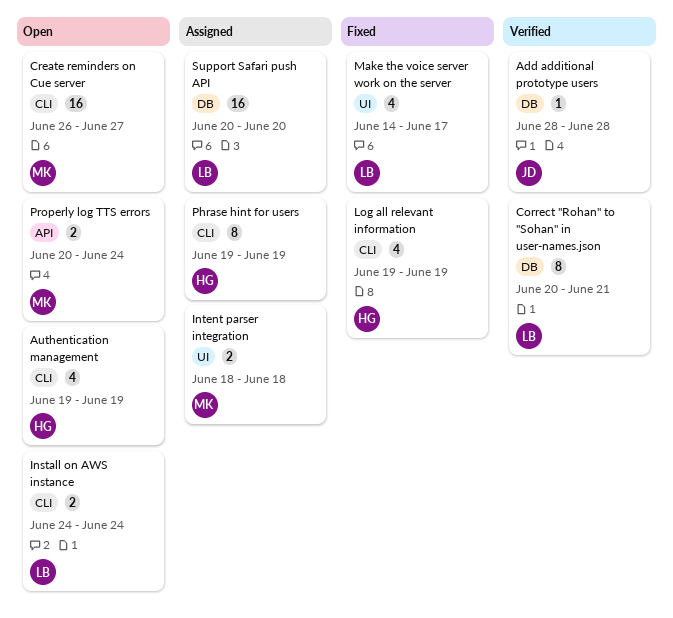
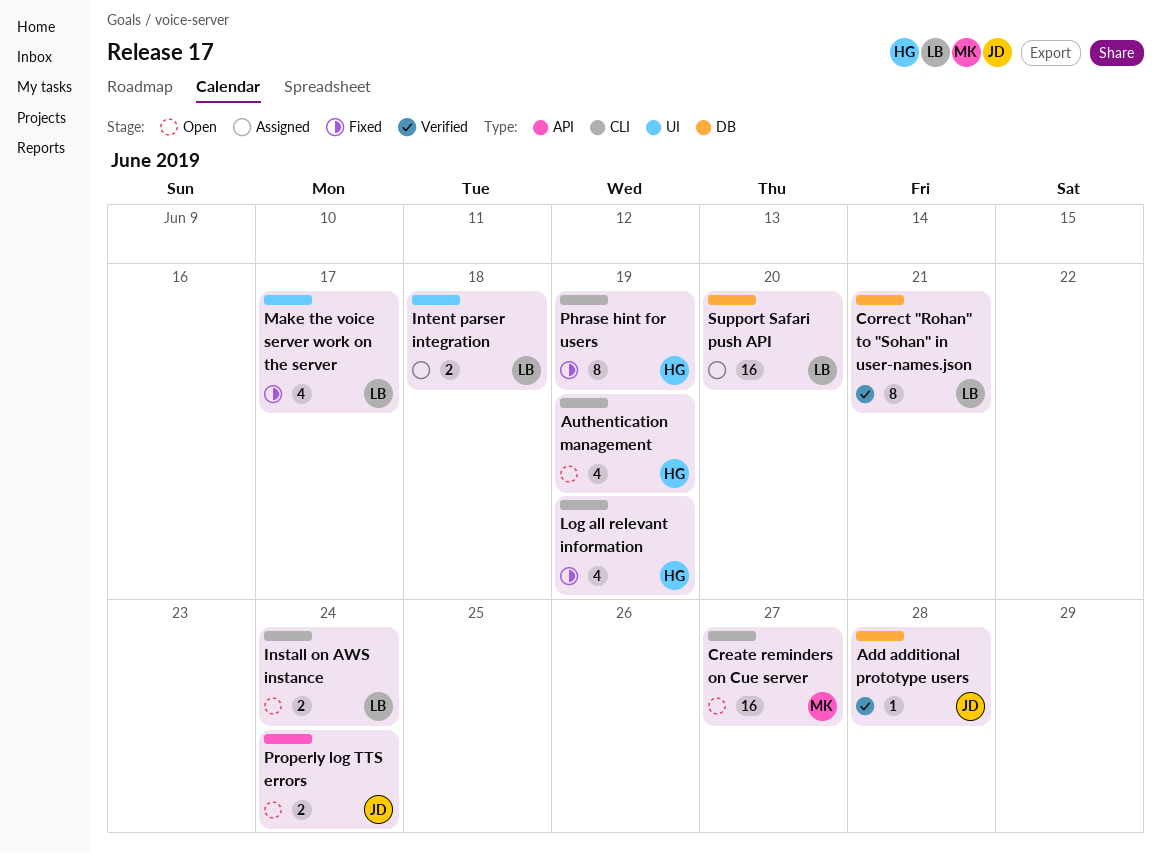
Intent parser integration, owner: MK -> LB
Phrase hint for users, status: Assigned -> Fixed
Properly log TTS errors, owner: MK -> JD

